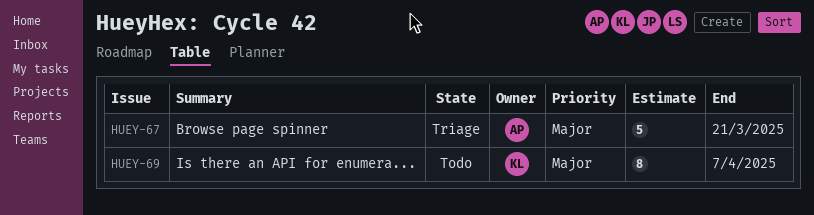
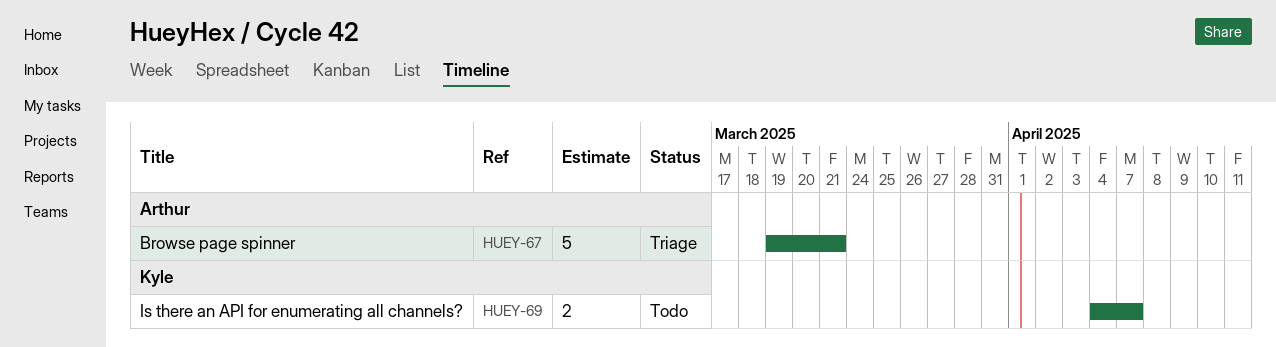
HUEY-69, estimate: 8 -> 2

